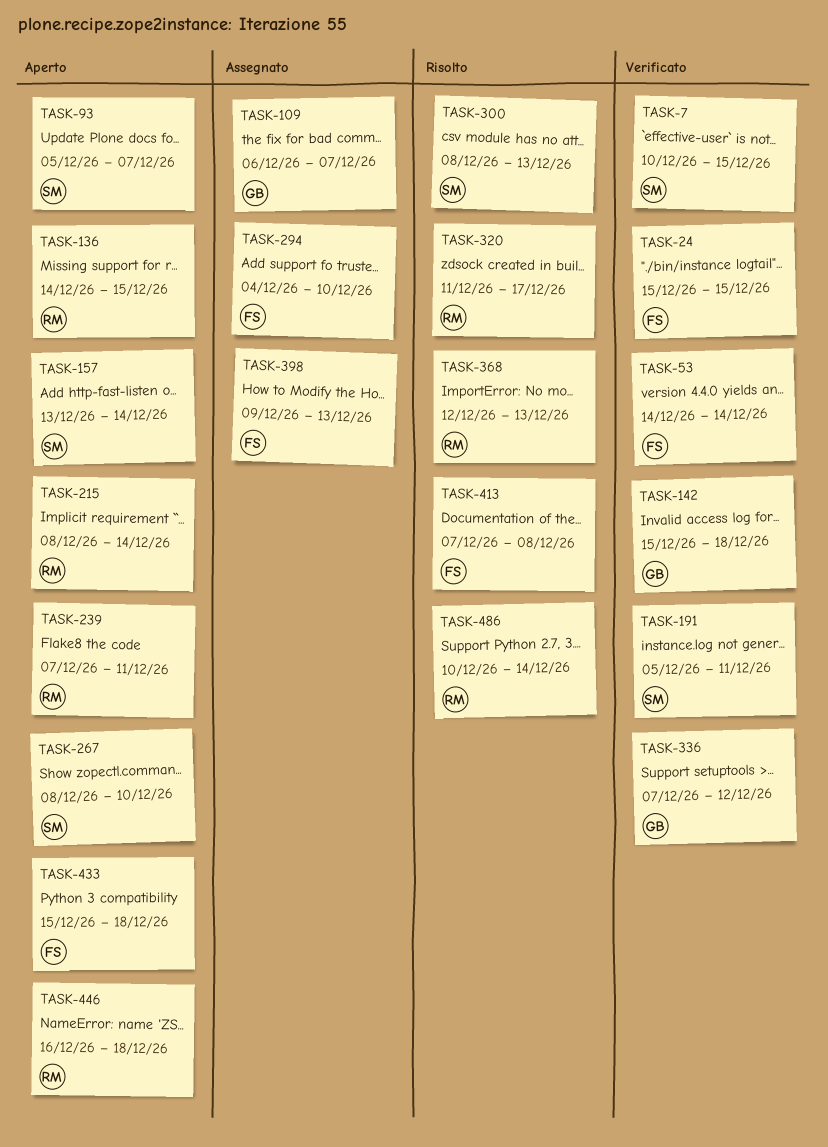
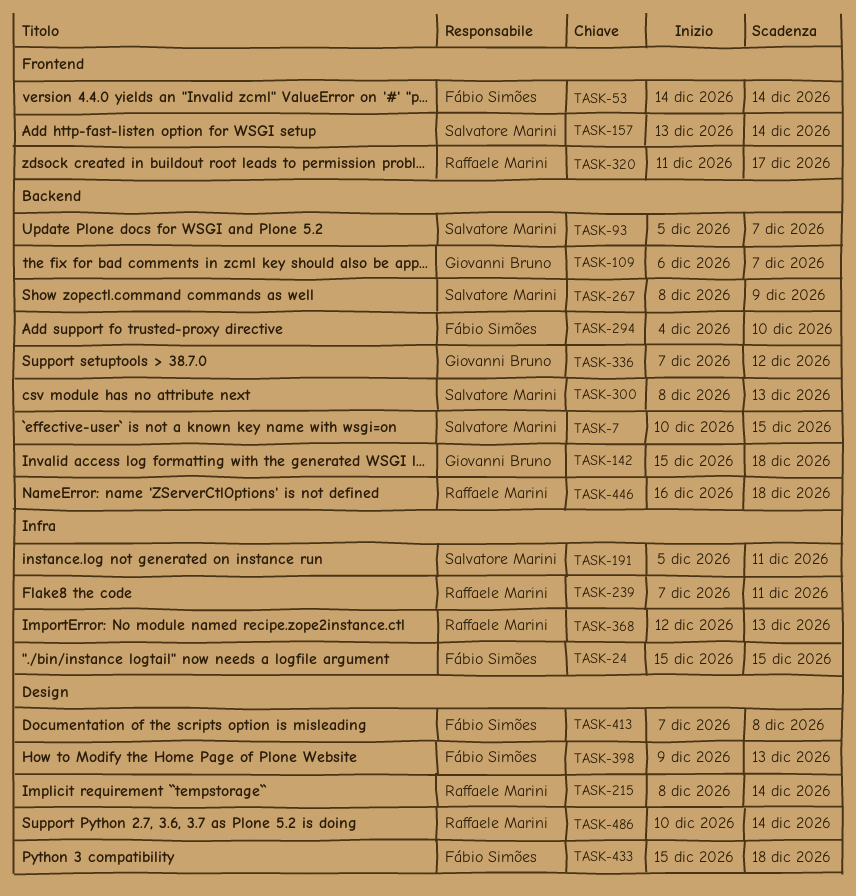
TASK-136: present -> none
TASK-267, due: Dec 10 -> Dec 9

